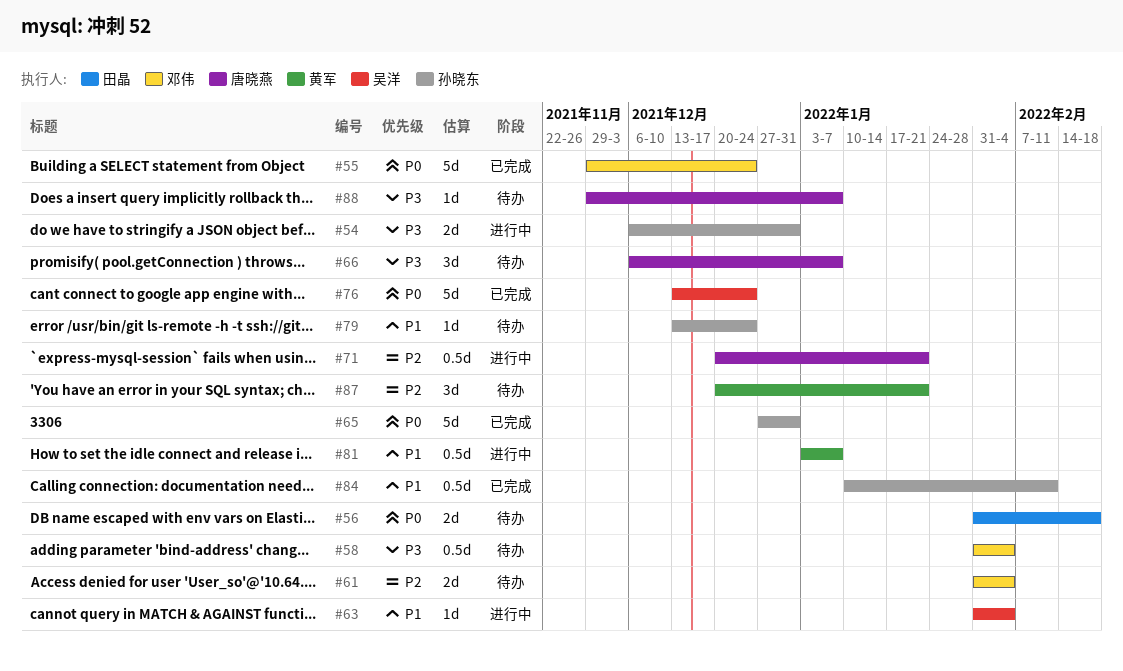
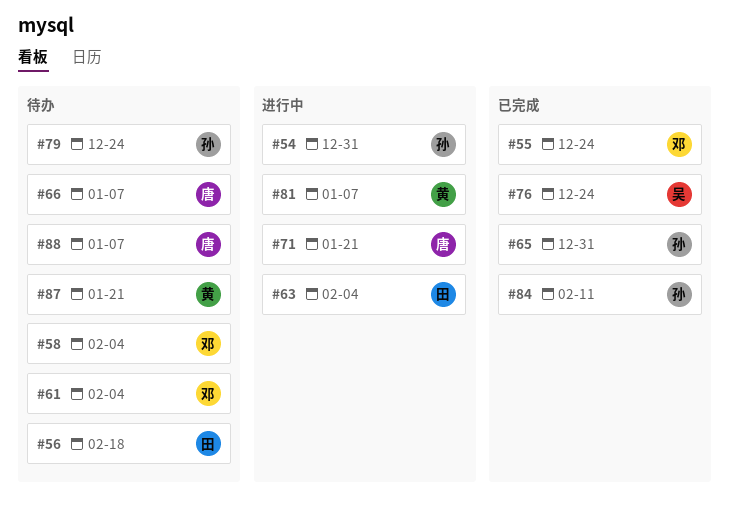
#63, owner: 吴洋 -> 田晶

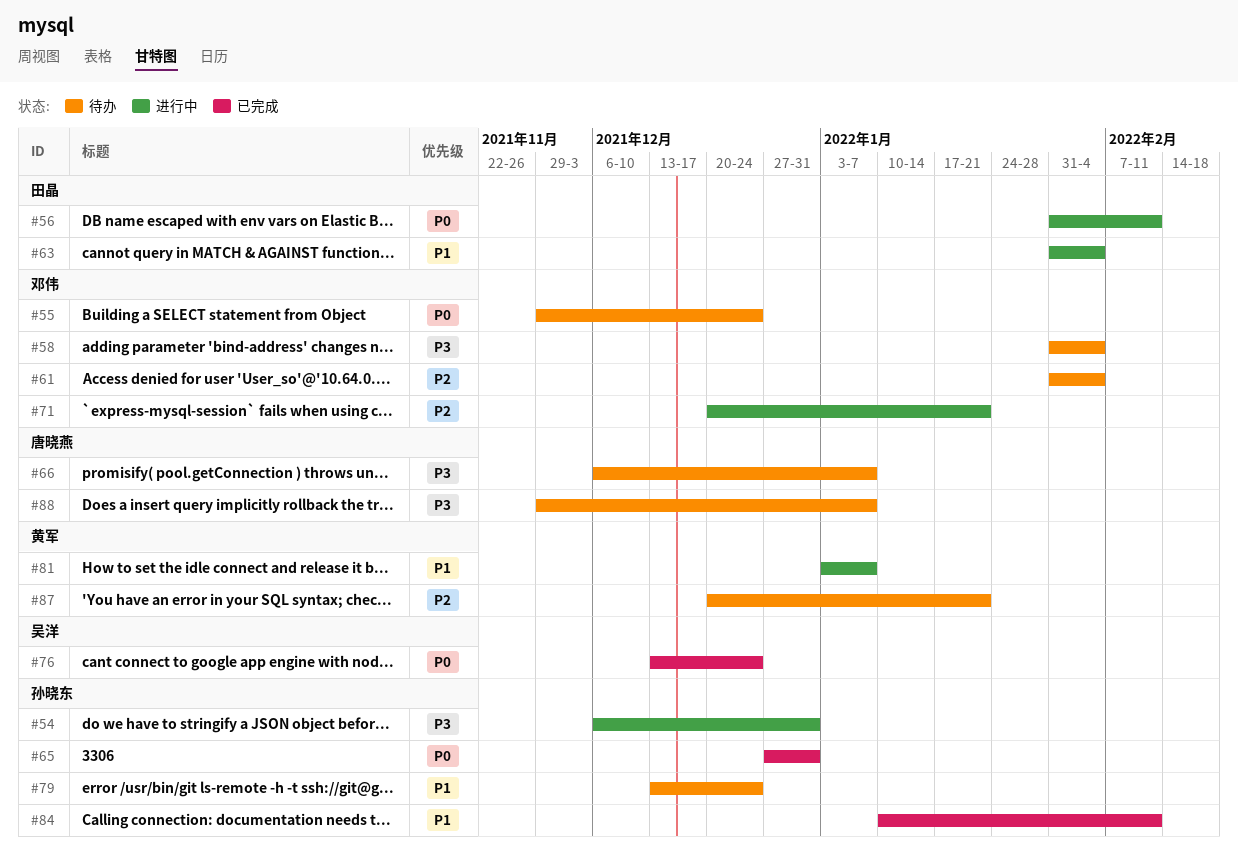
#55, status: 已完成 -> 待办
#56, status: 待办 -> 进行中
#56, due: Feb 18 -> Feb 11
#71, owner: 唐晓燕 -> 邓伟

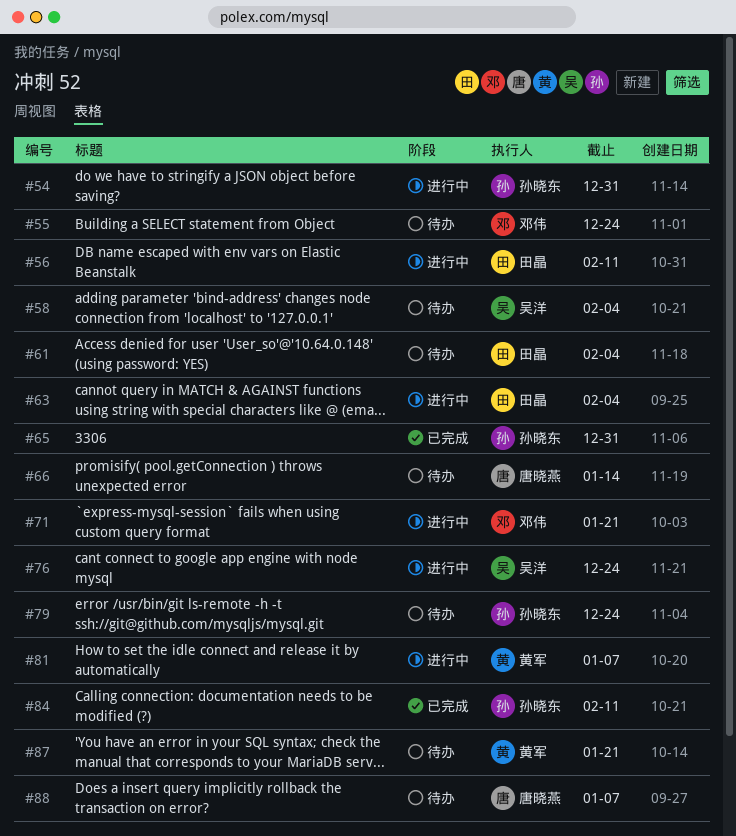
#58, owner: 邓伟 -> 吴洋
#61, owner: 邓伟 -> 田晶
#66, due: Jan 7 -> Jan 14
#76, status: 已完成 -> 进行中

